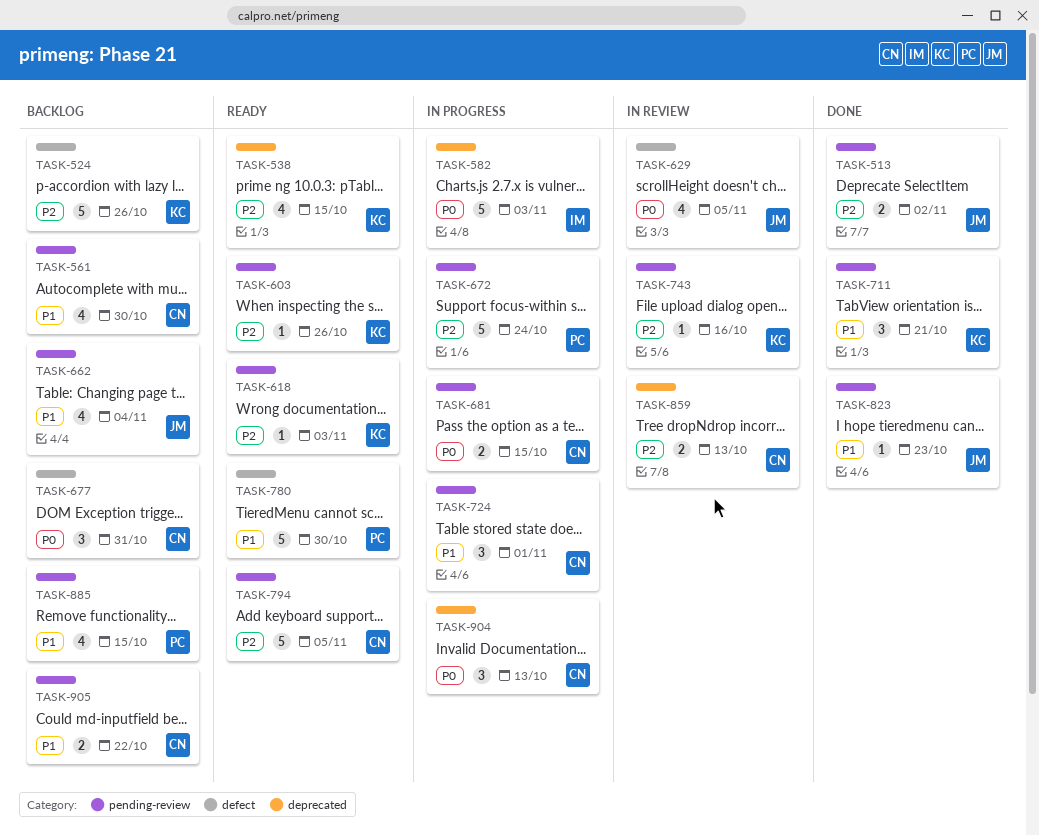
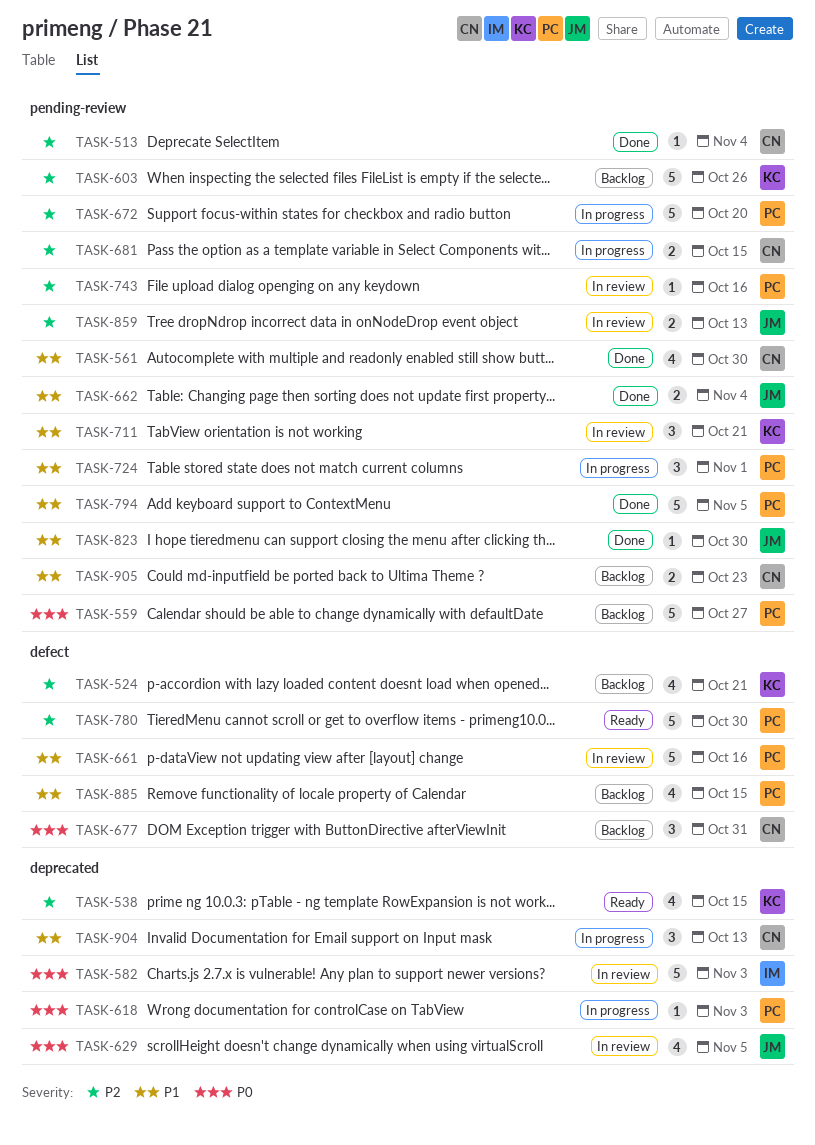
TASK-513, owner: JM -> CN
TASK-513, estimate: 2 -> 1
TASK-513, due: Nov 2 -> Nov 4
TASK-524, estimate: 5 -> 4
TASK-524, due: Oct 26 -> Oct 21
TASK-559: none -> present
TASK-561, status: Backlog -> Done
TASK-582, status: In progress -> In review
TASK-603, status: Ready -> Backlog
TASK-603, estimate: 1 -> 5
TASK-618, status: Ready -> In progress
TASK-618, owner: KC -> PC
TASK-618, priority: P2 -> P0
TASK-618, label: pending-review -> deprecated
TASK-629, label: defect -> deprecated
TASK-661: none -> present
TASK-662, status: Backlog -> Done
TASK-662, estimate: 4 -> 2
TASK-672, due: Oct 24 -> Oct 20
TASK-681, priority: P0 -> P2
TASK-711, status: Done -> In review
TASK-724, owner: CN -> PC
TASK-743, owner: KC -> PC
TASK-780, priority: P1 -> P2
TASK-794, status: Ready -> Done
TASK-794, owner: CN -> PC
TASK-794, priority: P2 -> P1
TASK-823, due: Oct 23 -> Oct 30
TASK-859, owner: CN -> JM
TASK-859, label: deprecated -> pending-review
TASK-885, label: pending-review -> defect
TASK-904, priority: P0 -> P1
TASK-905, due: Oct 22 -> Oct 23

